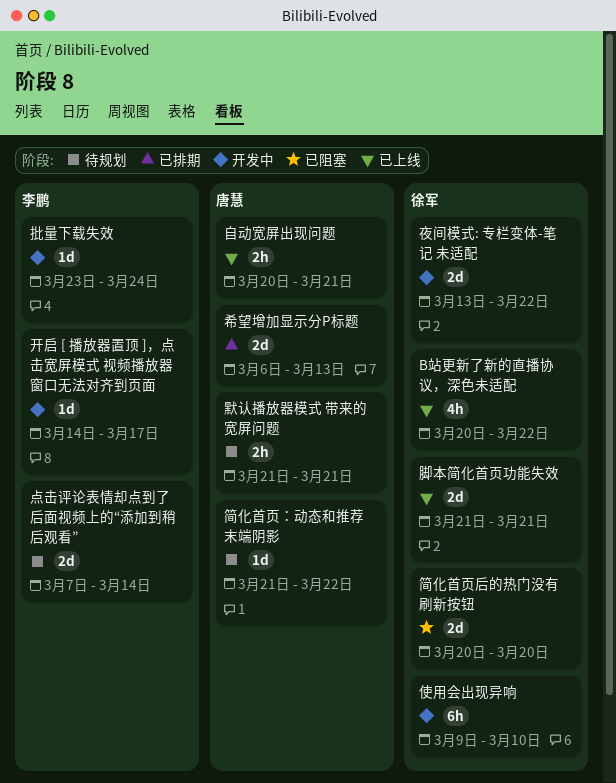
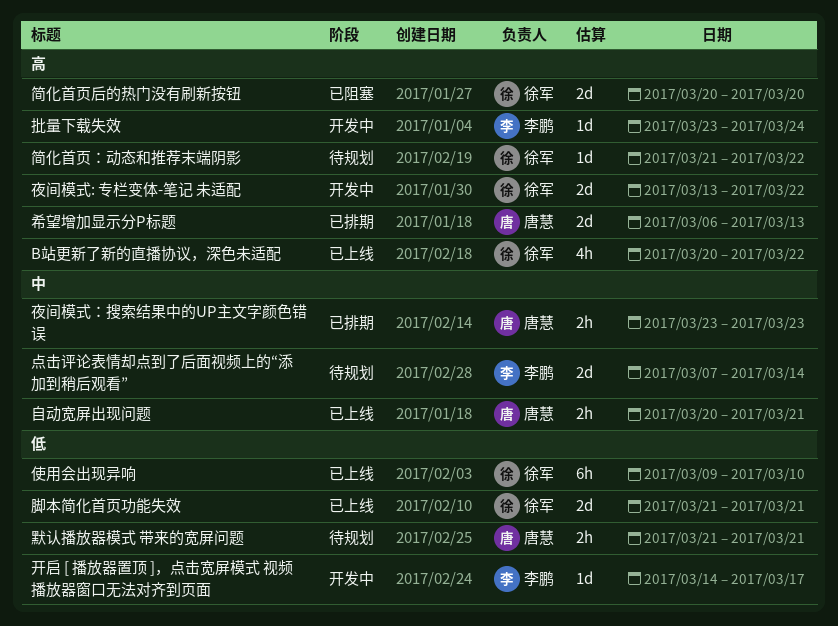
使用会出现异响, status: 开发中 -> 已上线
夜间模式：搜索结果中的UP主文字颜色错误: none -> present
简化首页：动态和推荐末端阴影, owner: 唐慧 -> 徐军

